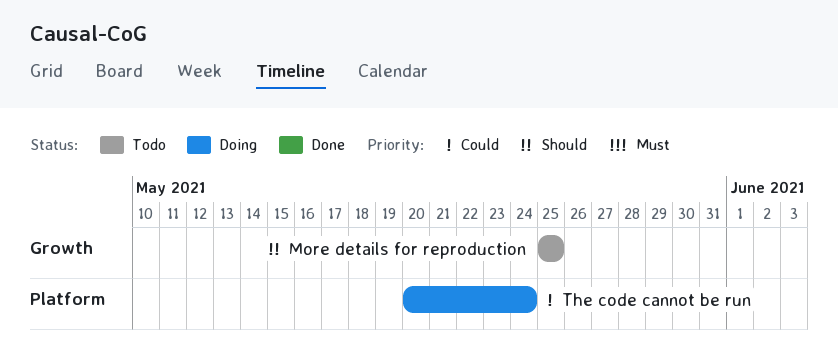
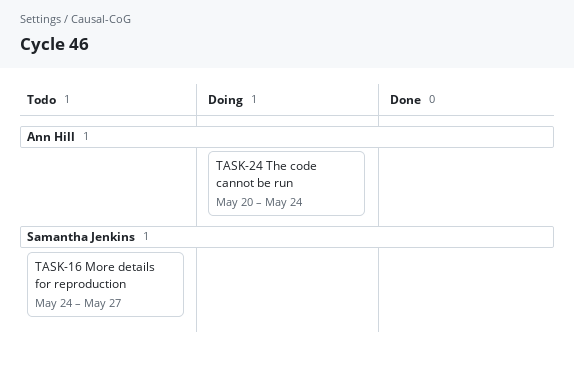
More details for reproduction, start: May 25 -> May 24
More details for reproduction, due: May 25 -> May 27

